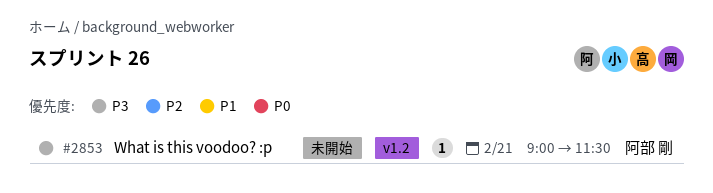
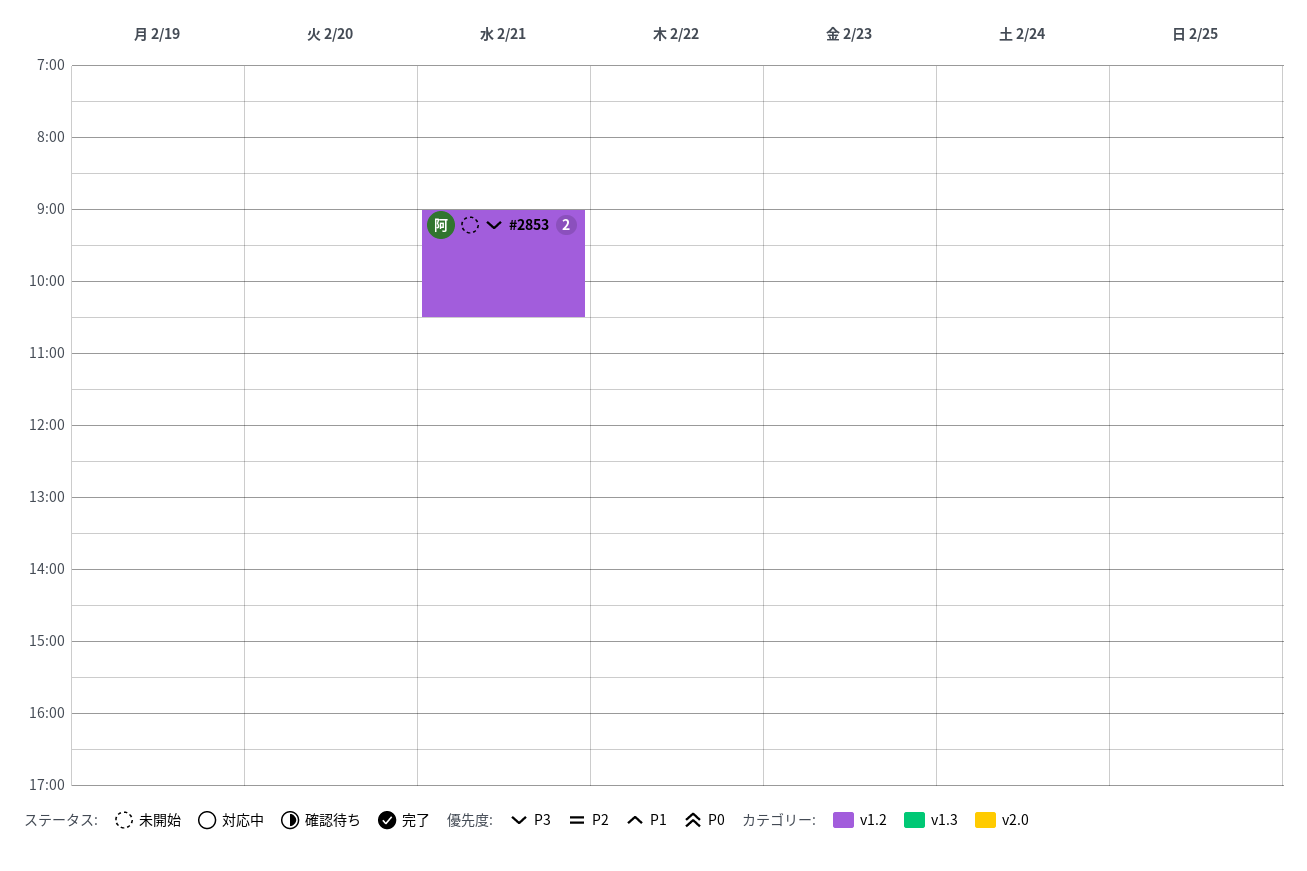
#2853, estimate: 1 -> 2
#2853, ends: 11:30 -> 10:30

